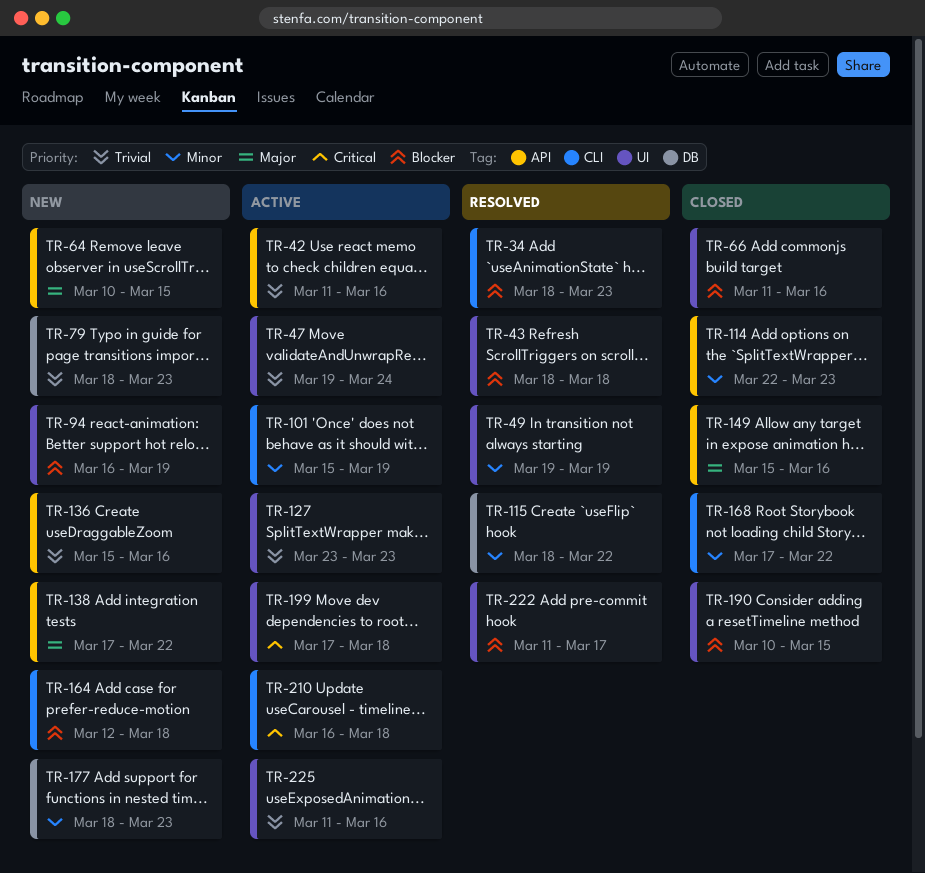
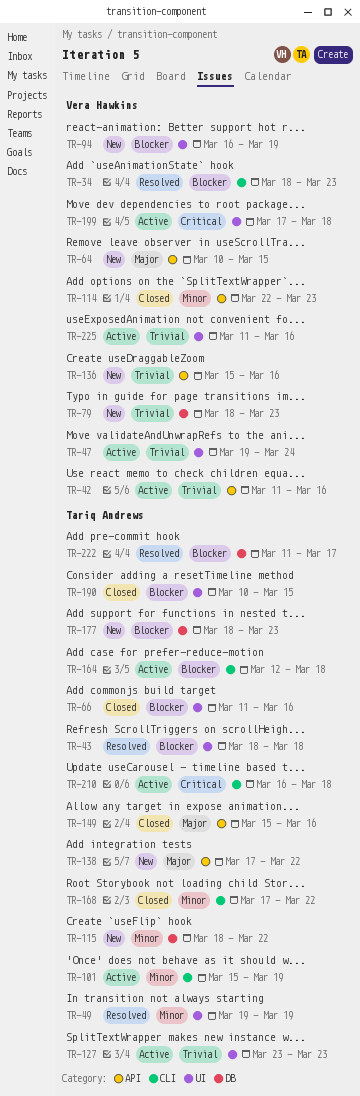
TR-115, status: Resolved -> New
TR-164, status: New -> Active
TR-177, priority: Minor -> Blocker
TR-222, label: UI -> DB

